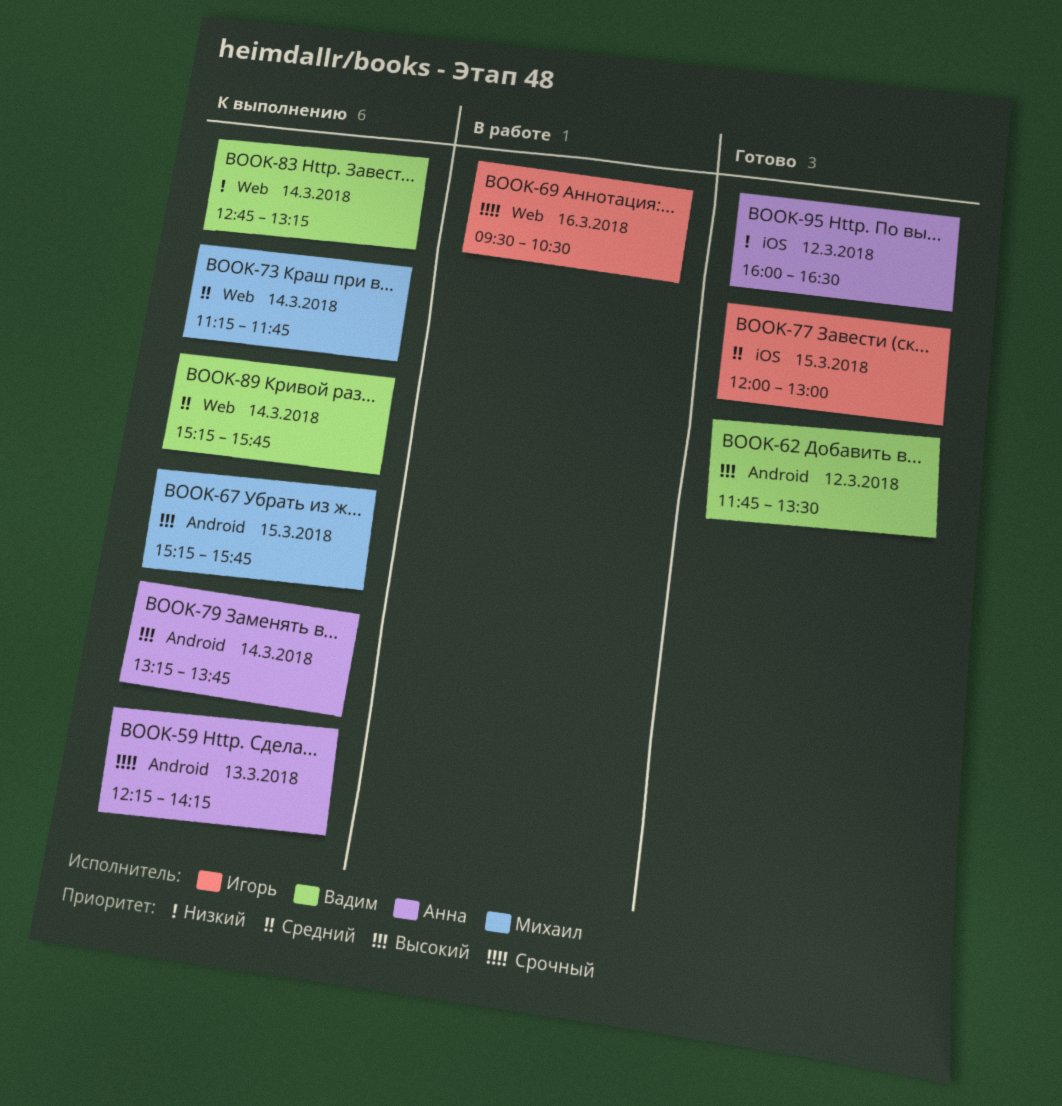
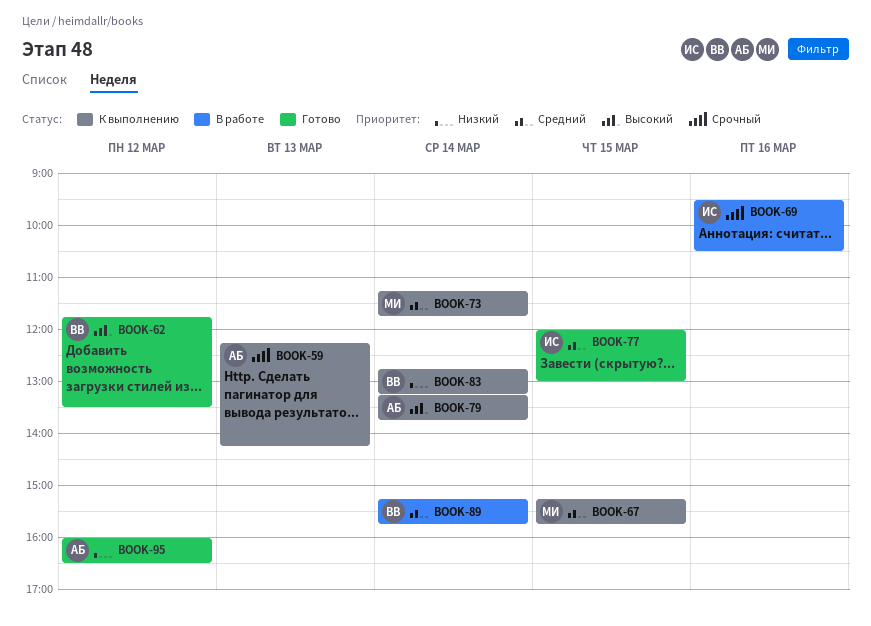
BOOK-67, priority: Высокий -> Средний
BOOK-89, status: К выполнению -> В работе

